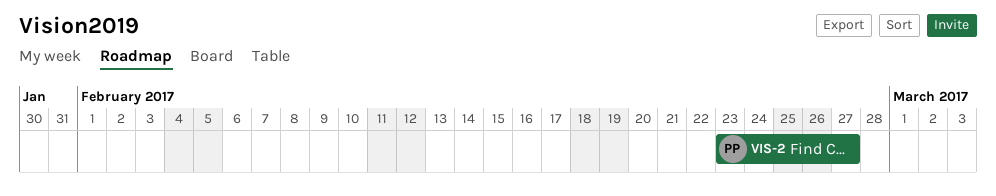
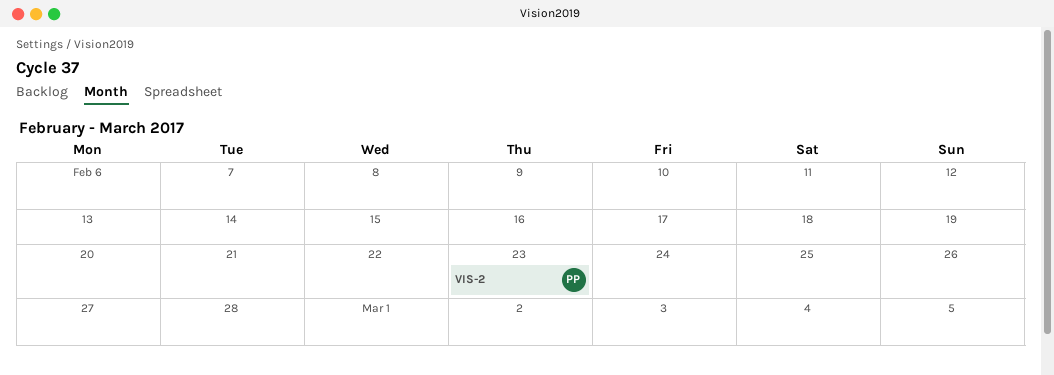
VIS-2, due: Feb 27 -> Feb 23

